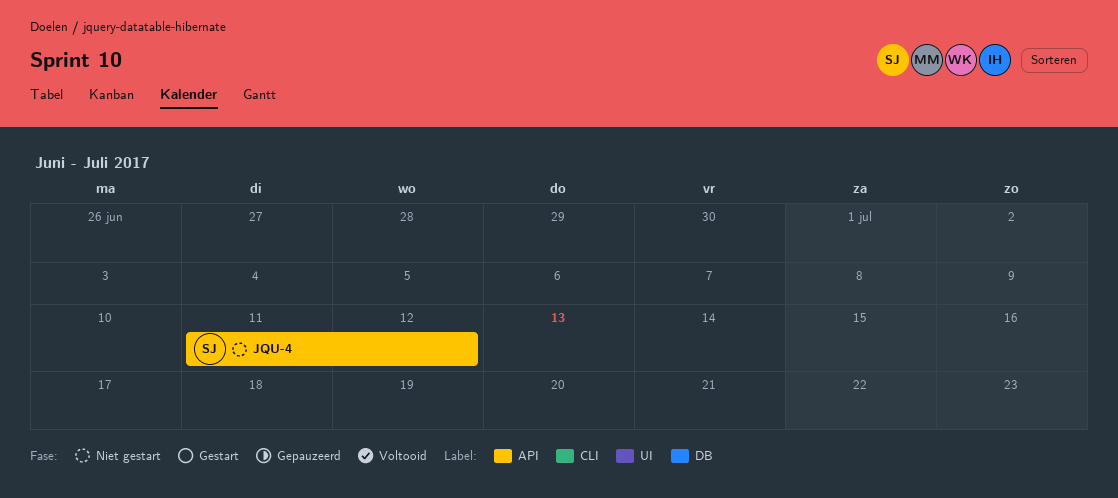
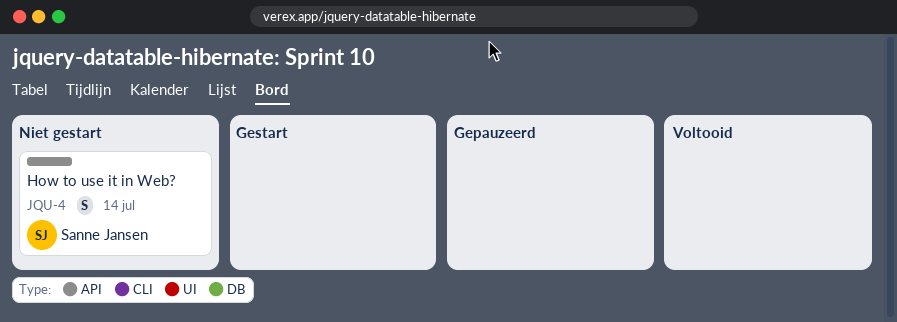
JQU-4, due: Jul 12 -> Jul 14

